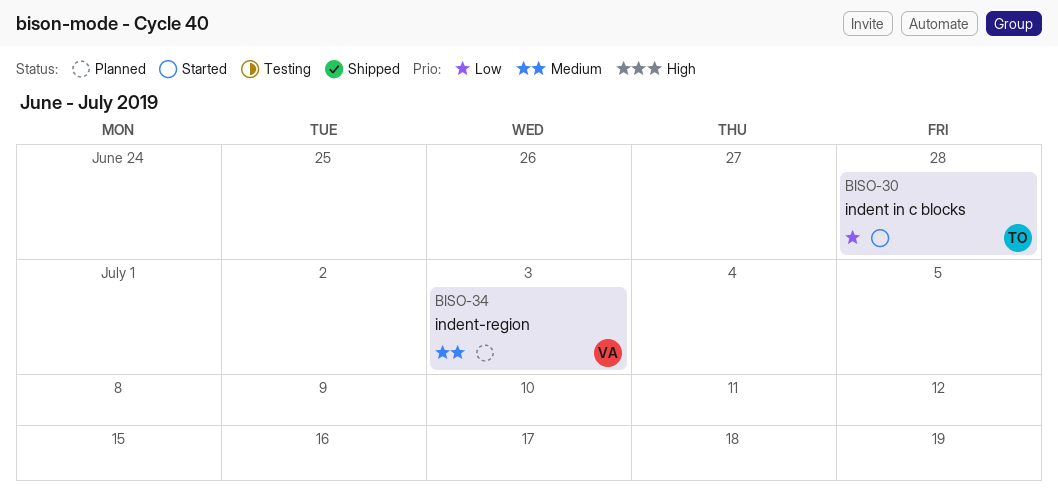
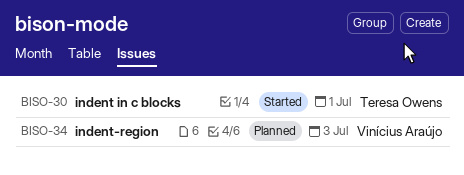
BISO-30, due: Jun 28 -> Jul 1

